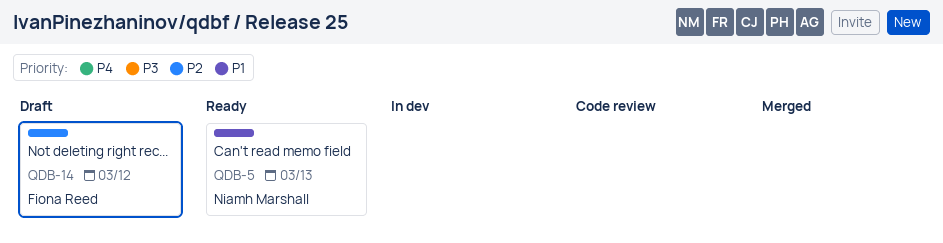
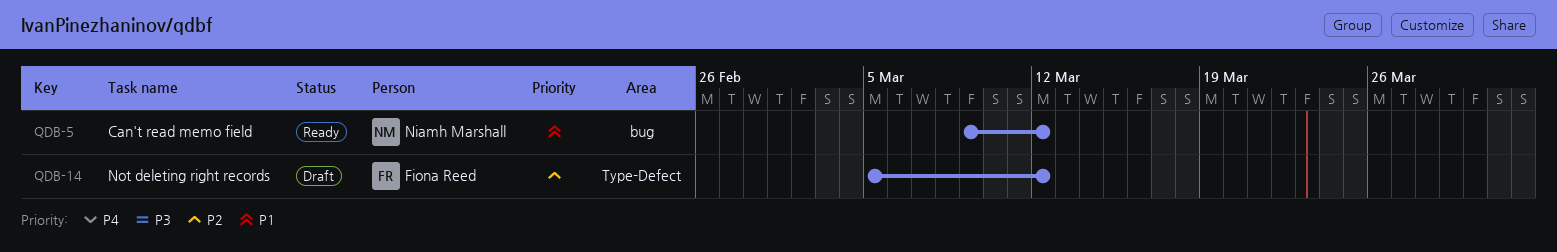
QDB-5, due: Mar 13 -> Mar 12

